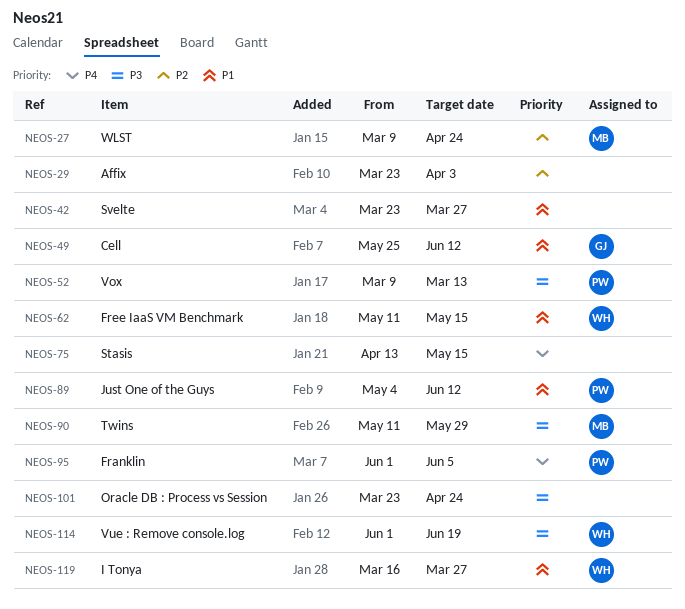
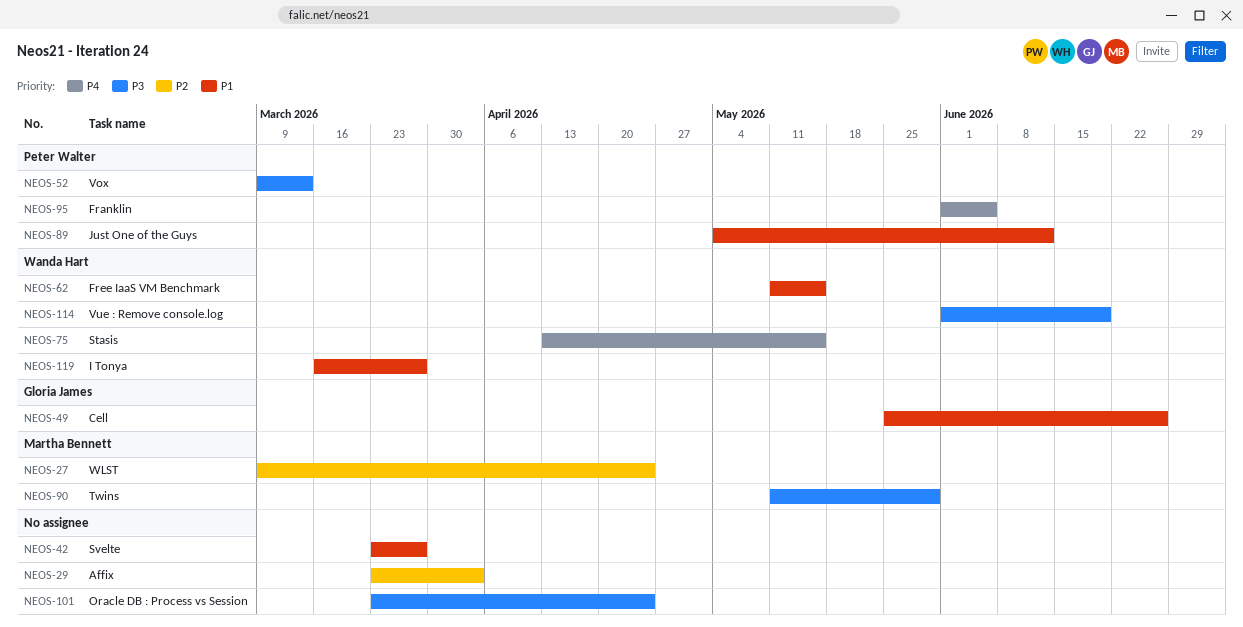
NEOS-49, due: Jun 12 -> Jun 26
NEOS-75, owner: none -> Wanda Hart

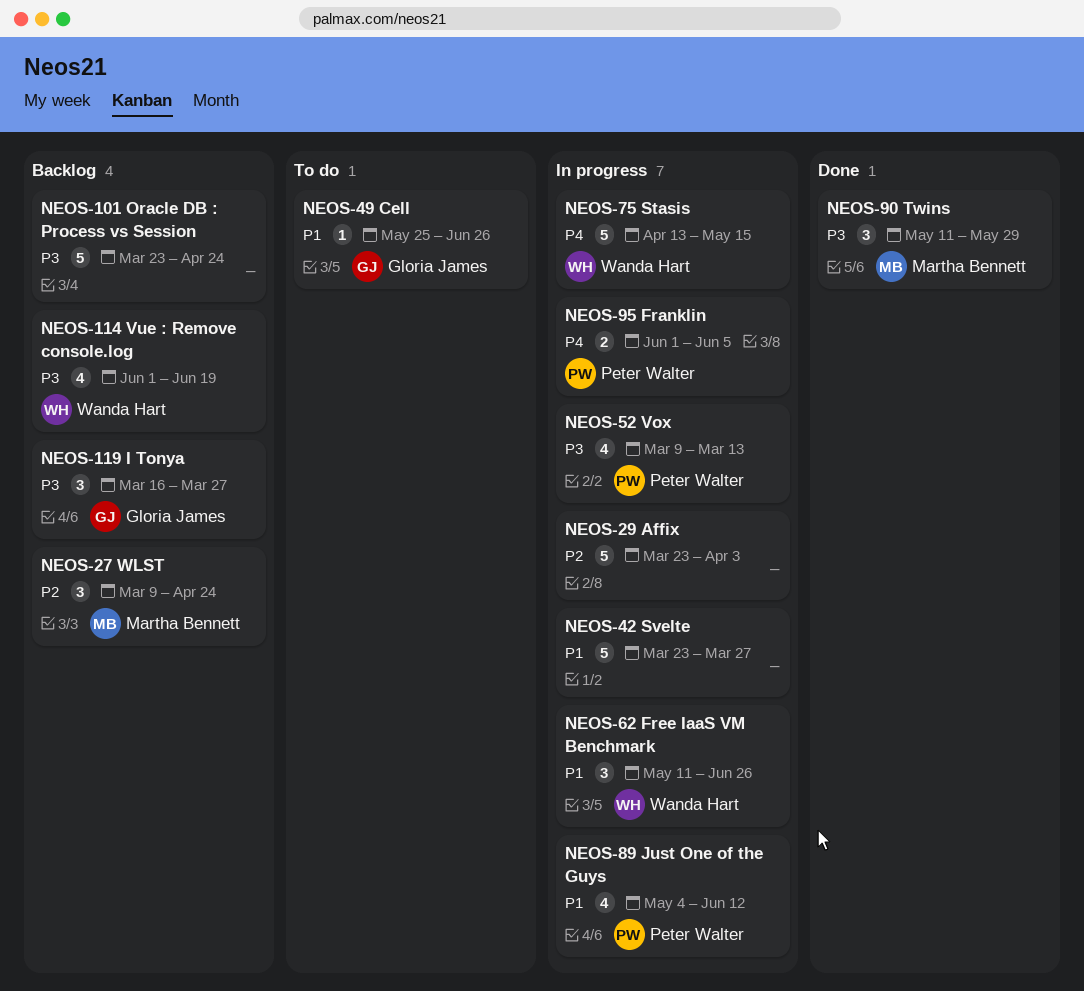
NEOS-62, due: May 15 -> Jun 26
NEOS-119, owner: Wanda Hart -> Gloria James
NEOS-119, priority: P1 -> P3

